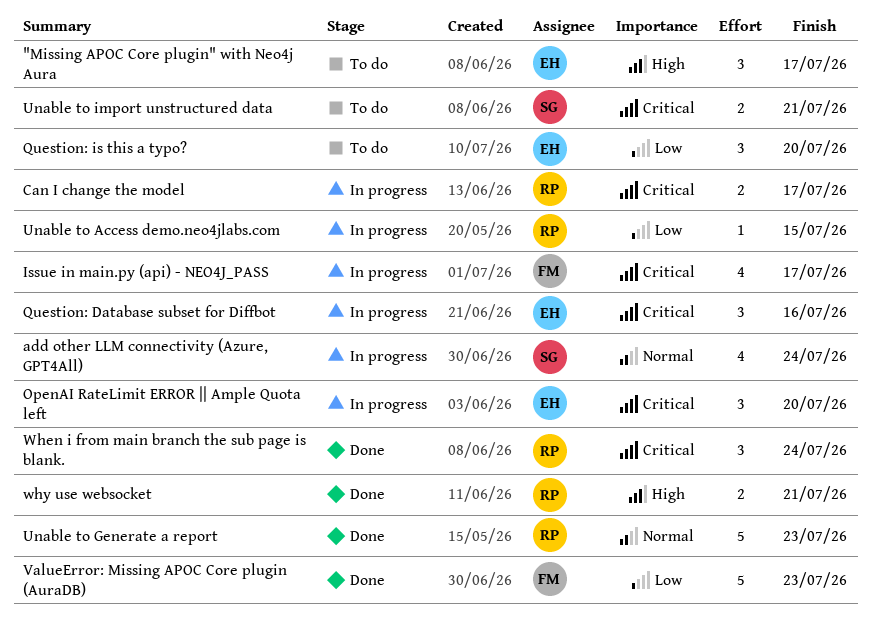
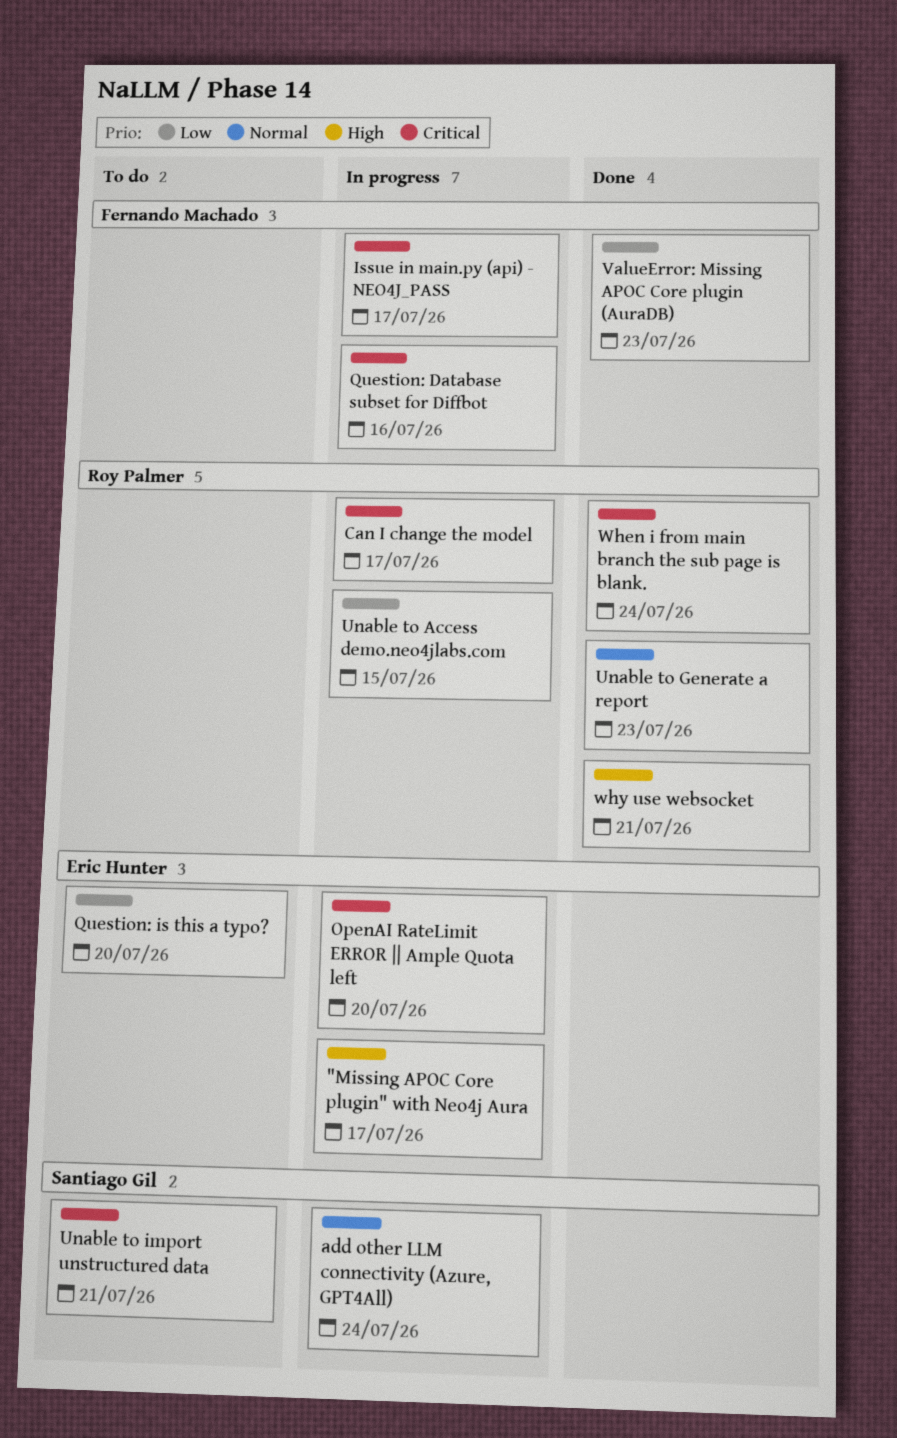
"Missing APOC Core plugin" with Neo4j Aura, status: To do -> In progress
Question: Database subset for Diffbot, owner: Eric Hunter -> Fernando Machado

